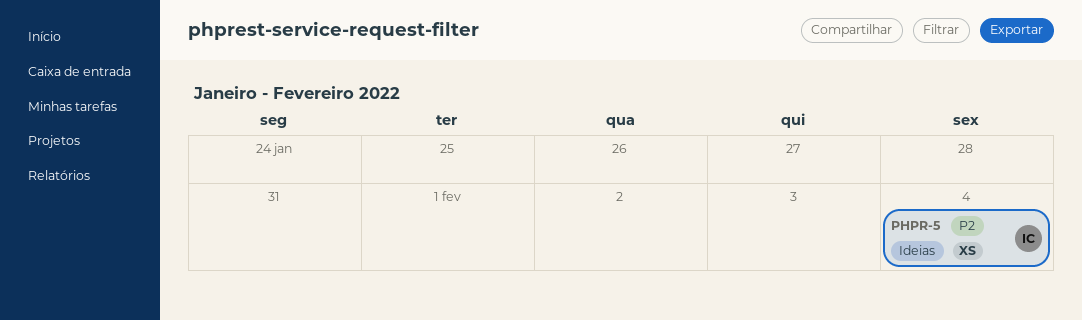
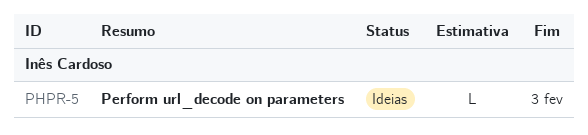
PHPR-5, estimate: XS -> L
PHPR-5, due: Feb 4 -> Feb 3

